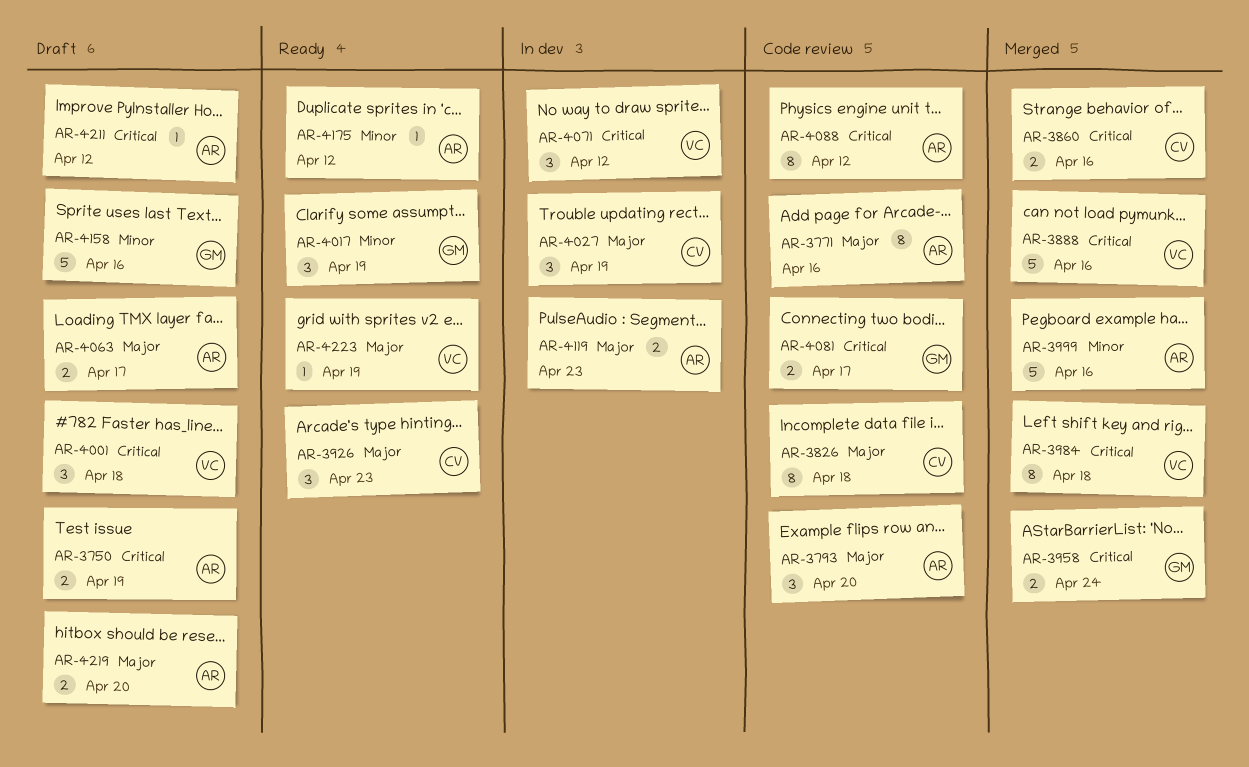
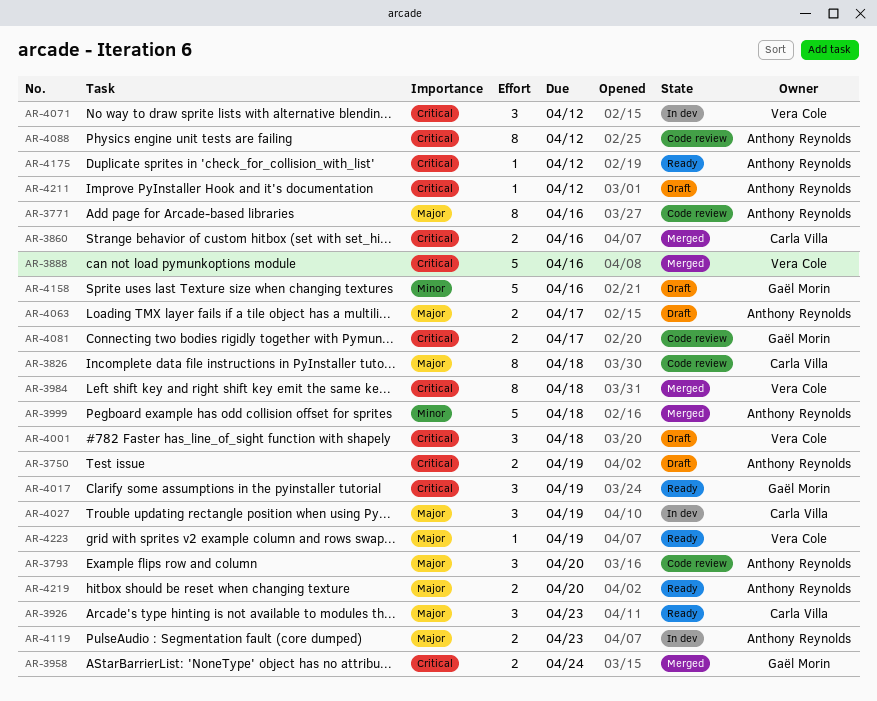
AR-3999, due: Apr 16 -> Apr 18
AR-4017, priority: Minor -> Critical
AR-4175, priority: Minor -> Critical
AR-4219, status: Draft -> Ready

